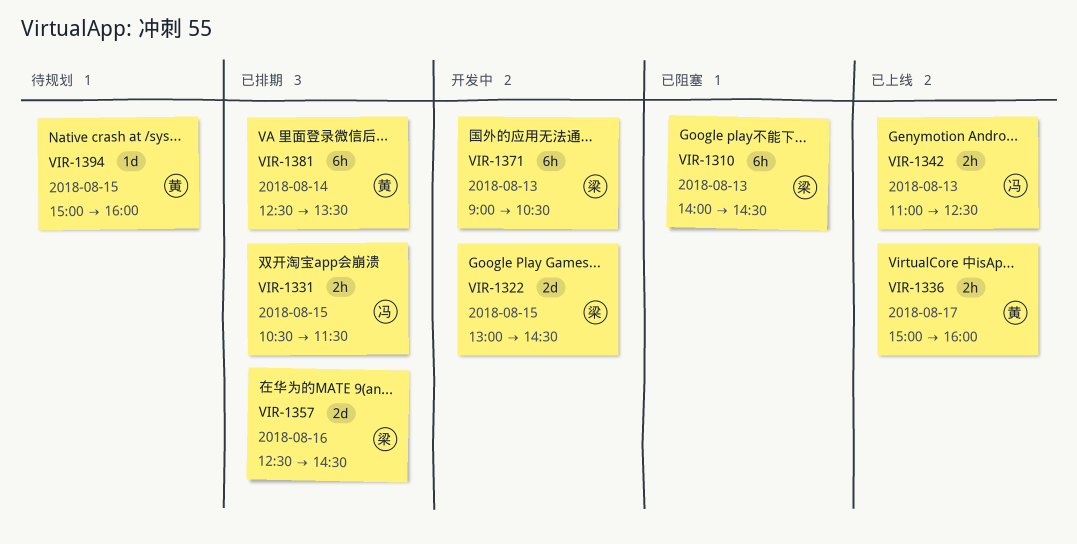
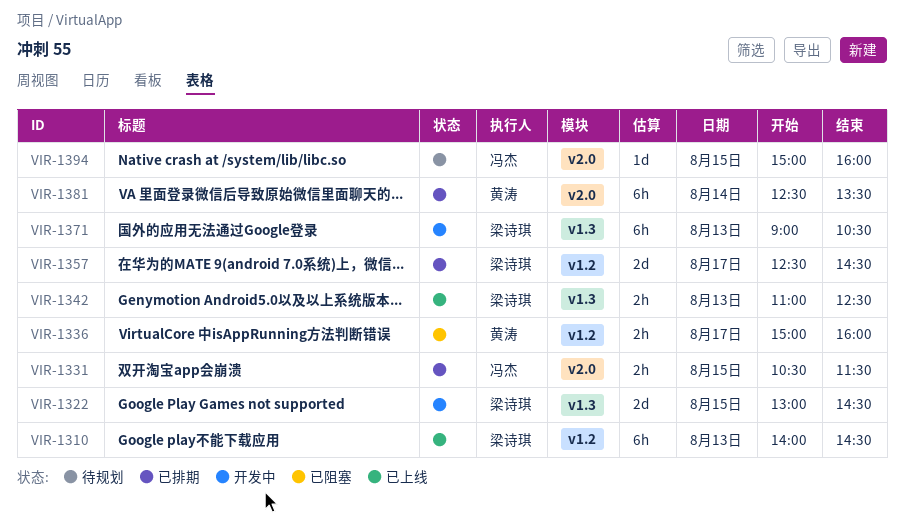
VIR-1310, status: 已阻塞 -> 已上线
VIR-1336, status: 已上线 -> 已阻塞
VIR-1342, owner: 冯杰 -> 梁诗琪
VIR-1357, day: Aug 16 -> Aug 17
VIR-1394, owner: 黄涛 -> 冯杰

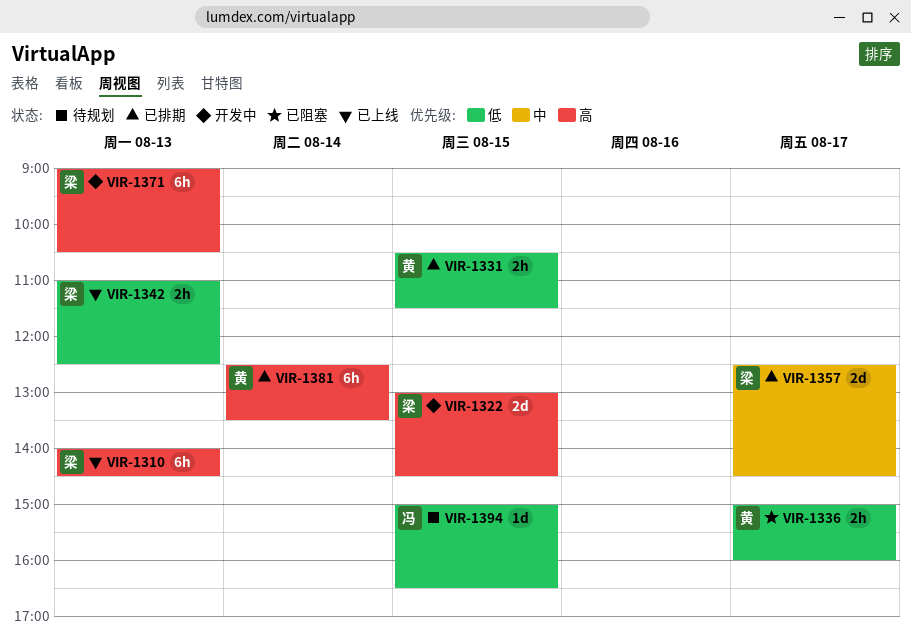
VIR-1331, owner: 冯杰 -> 黄涛
VIR-1394, ends: 16:00 -> 16:30

